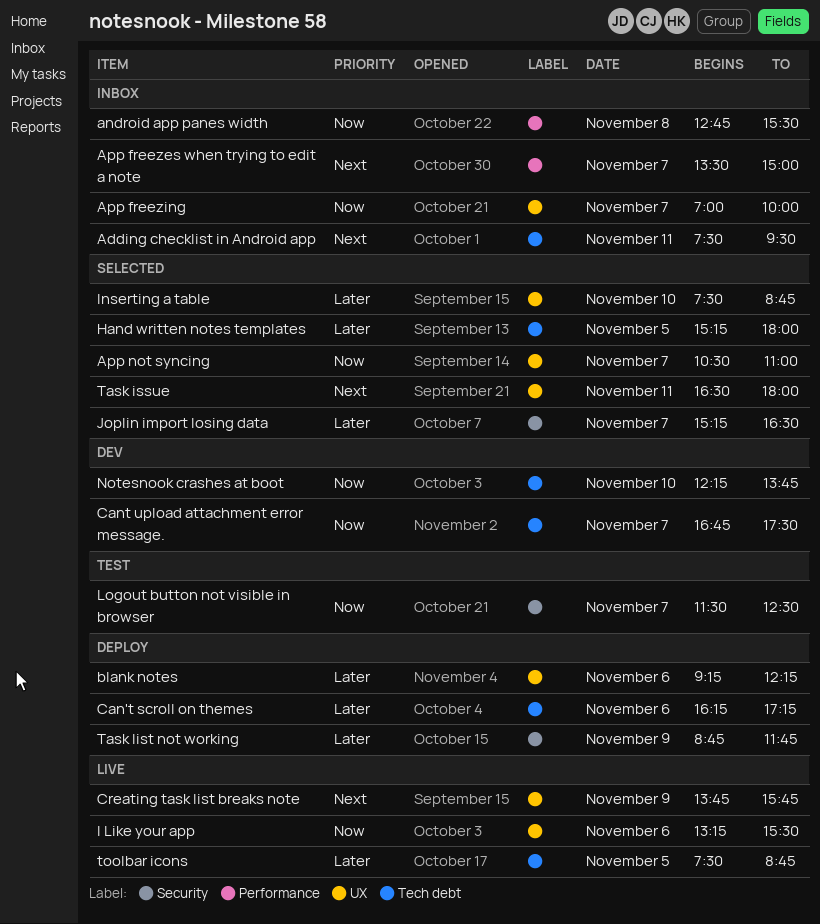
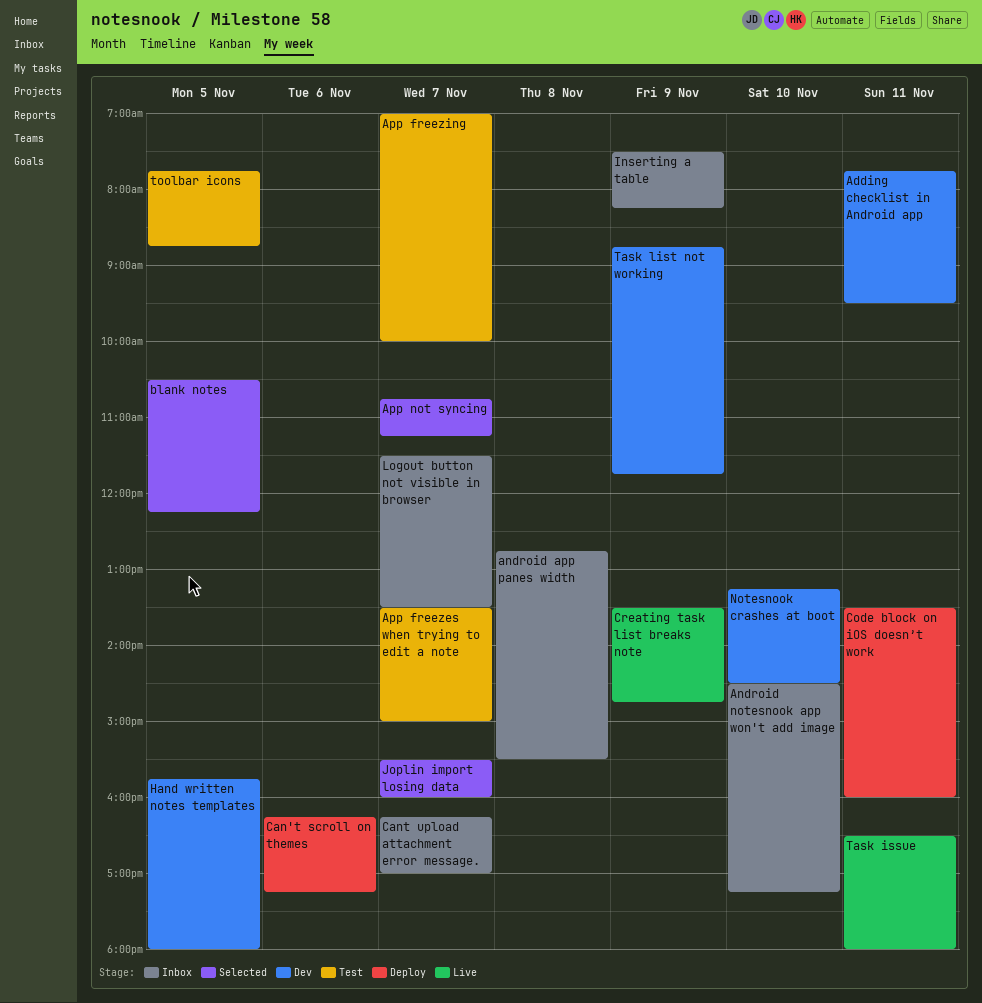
Adding checklist in Android app, status: Inbox -> Dev
Adding checklist in Android app, begins: 07:30 -> 07:45
Android notesnook app won't add image: none -> present
App freezes when trying to edit a note, status: Inbox -> Test
App freezing, status: Inbox -> Test
App not syncing, begins: 10:30 -> 10:45
App not syncing, ends: 11:00 -> 11:15
blank notes, status: Deploy -> Selected
blank notes, day: Nov 6 -> Nov 5
blank notes, begins: 09:15 -> 10:30
Cant upload attachment error message., status: Dev -> Inbox
Cant upload attachment error message., begins: 16:45 -> 16:15
Cant upload attachment error message., ends: 17:30 -> 17:00
Code block on iOS doesn’t work: none -> present
Creating task list breaks note, begins: 13:45 -> 13:30
Creating task list breaks note, ends: 15:45 -> 14:45
Hand written notes templates, status: Selected -> Dev
Hand written notes templates, begins: 15:15 -> 15:45
I Like your app: present -> none
Inserting a table, status: Selected -> Inbox
Inserting a table, day: Nov 10 -> Nov 9
Inserting a table, ends: 08:45 -> 08:15
Joplin import losing data, begins: 15:15 -> 15:30
Joplin import losing data, ends: 16:30 -> 16:00
Logout button not visible in browser, status: Test -> Inbox
Logout button not visible in browser, ends: 12:30 -> 13:30
Notesnook crashes at boot, begins: 12:15 -> 13:15
Notesnook crashes at boot, ends: 13:45 -> 14:30
Task issue, status: Selected -> Live
Task list not working, status: Deploy -> Dev
toolbar icons, status: Live -> Test
toolbar icons, begins: 07:30 -> 07:45

